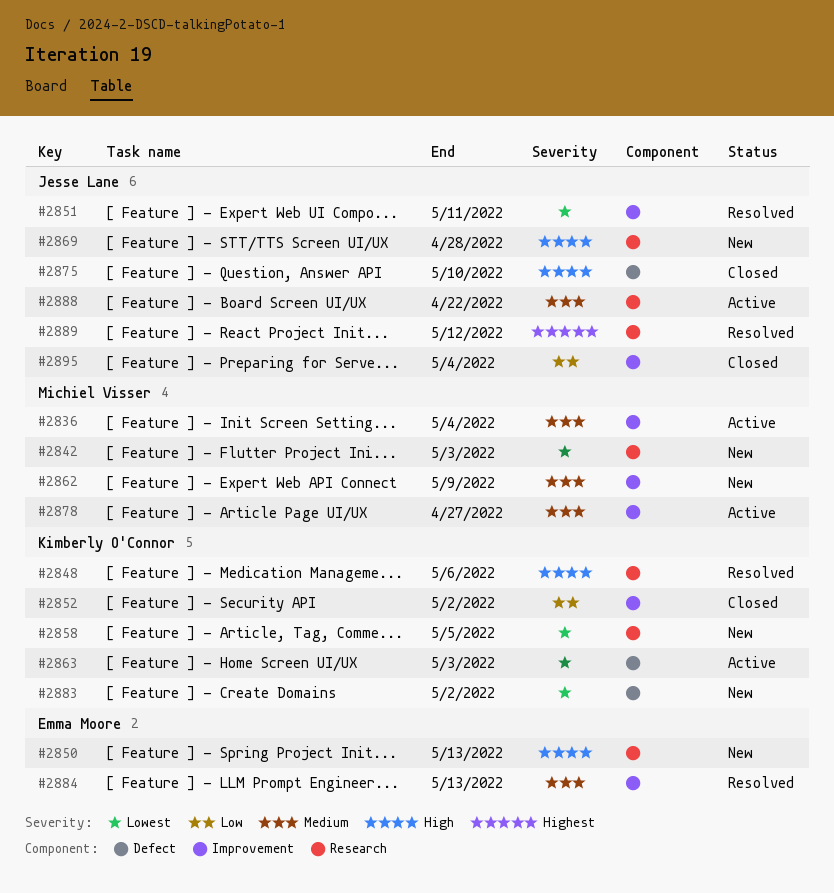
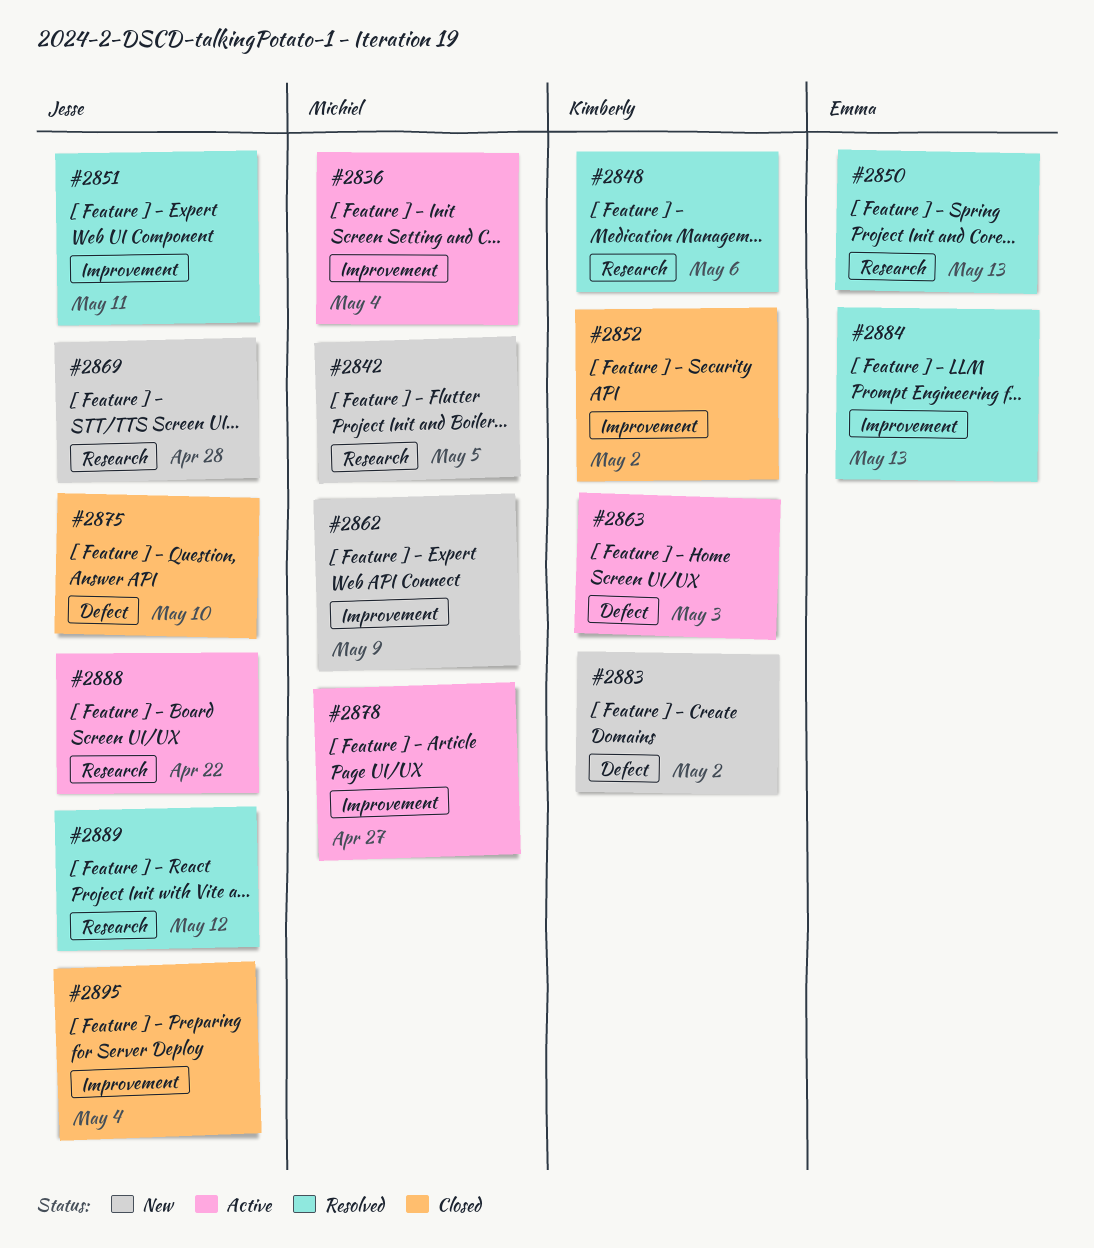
#2842, due: May 3 -> May 5
#2850, status: New -> Resolved
#2858: present -> none

